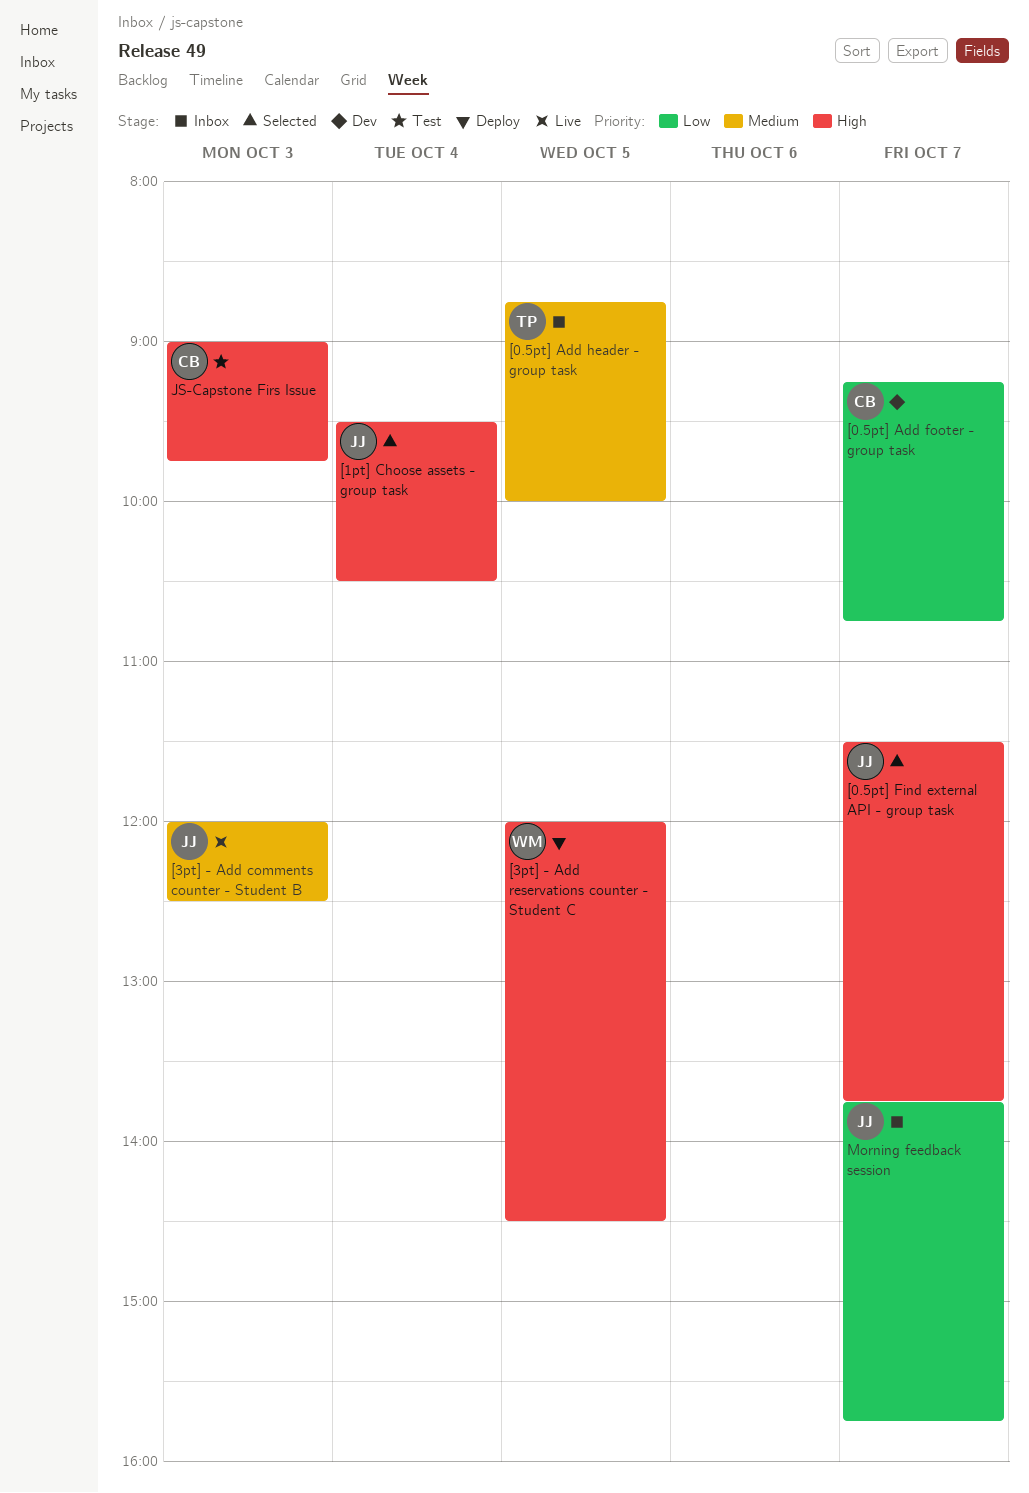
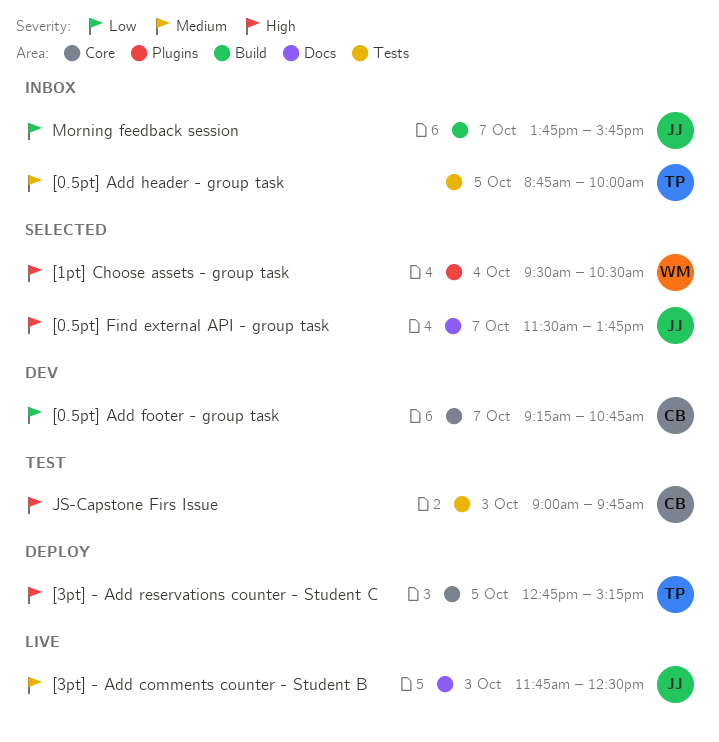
[1pt] Choose assets - group task, owner: JJ -> WM
[3pt] - Add comments counter - Student B, begins: 12:00 -> 11:45
[3pt] - Add reservations counter - Student C, owner: WM -> TP
[3pt] - Add reservations counter - Student C, begins: 12:00 -> 12:45
[3pt] - Add reservations counter - Student C, ends: 14:30 -> 15:15

